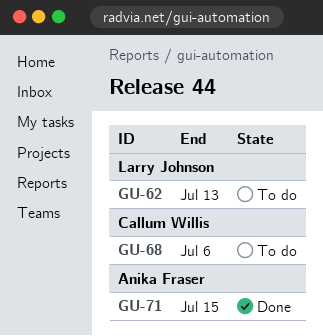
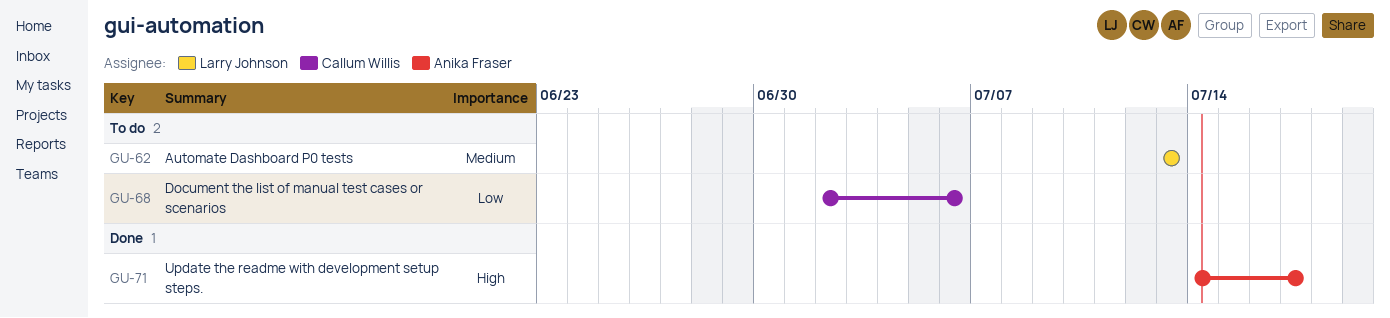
GU-71, due: Jul 15 -> Jul 17

